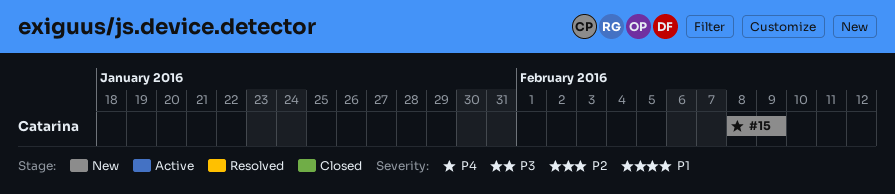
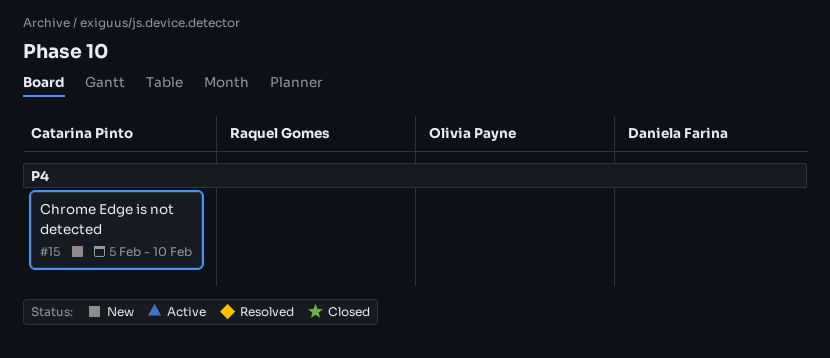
#15, start: Feb 8 -> Feb 5
#15, due: Feb 9 -> Feb 10

